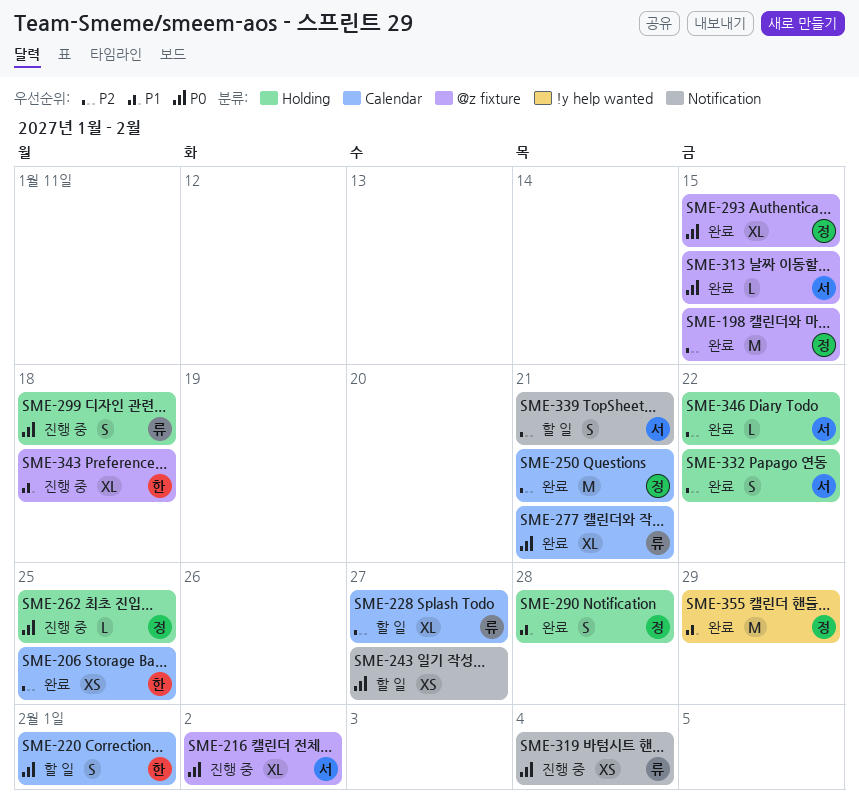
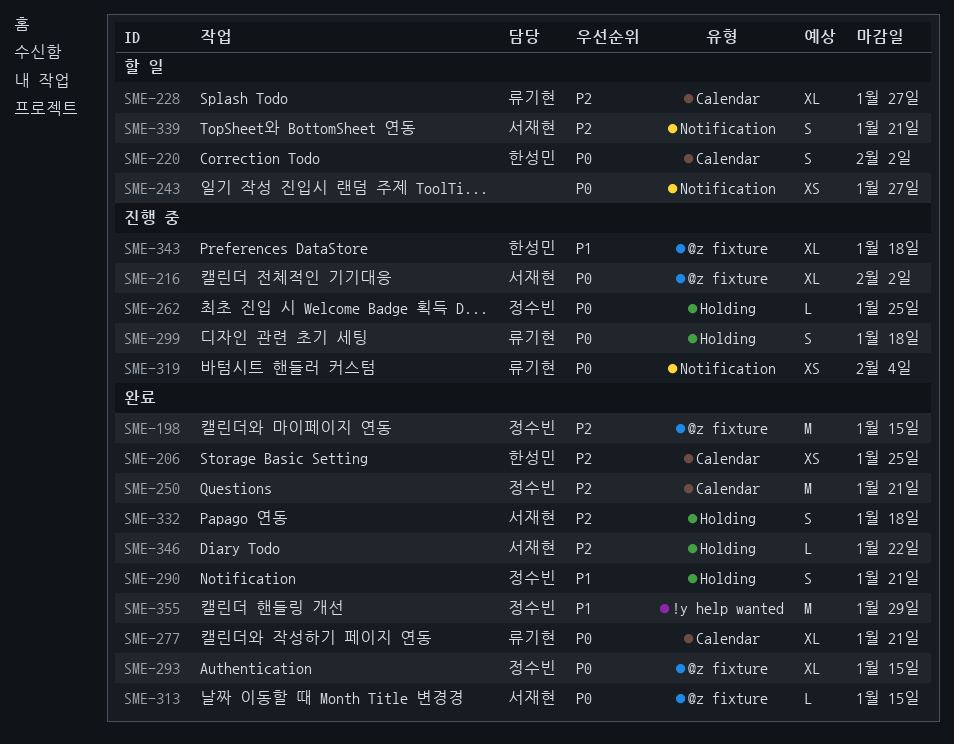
SME-220, due: Feb 1 -> Feb 2
SME-290, due: Jan 28 -> Jan 21
SME-332, due: Jan 22 -> Jan 18

